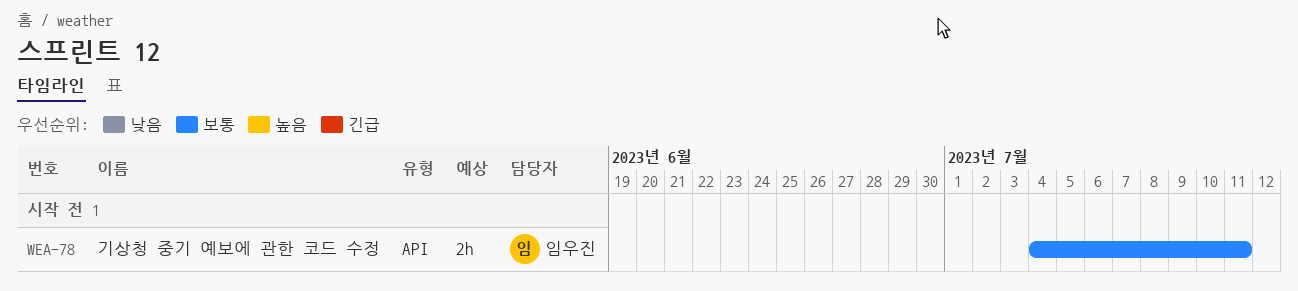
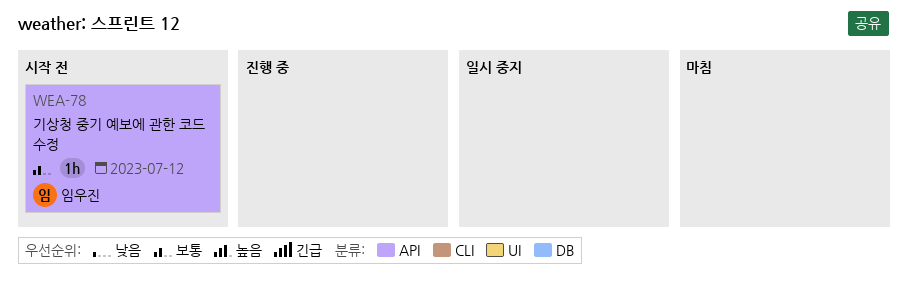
WEA-78, estimate: 2h -> 1h
WEA-78, due: Jul 11 -> Jul 12

